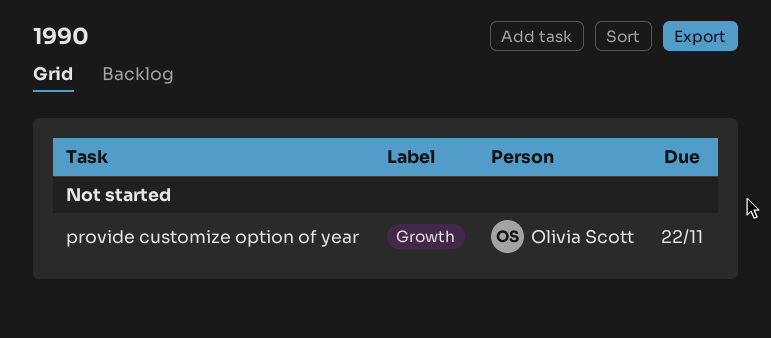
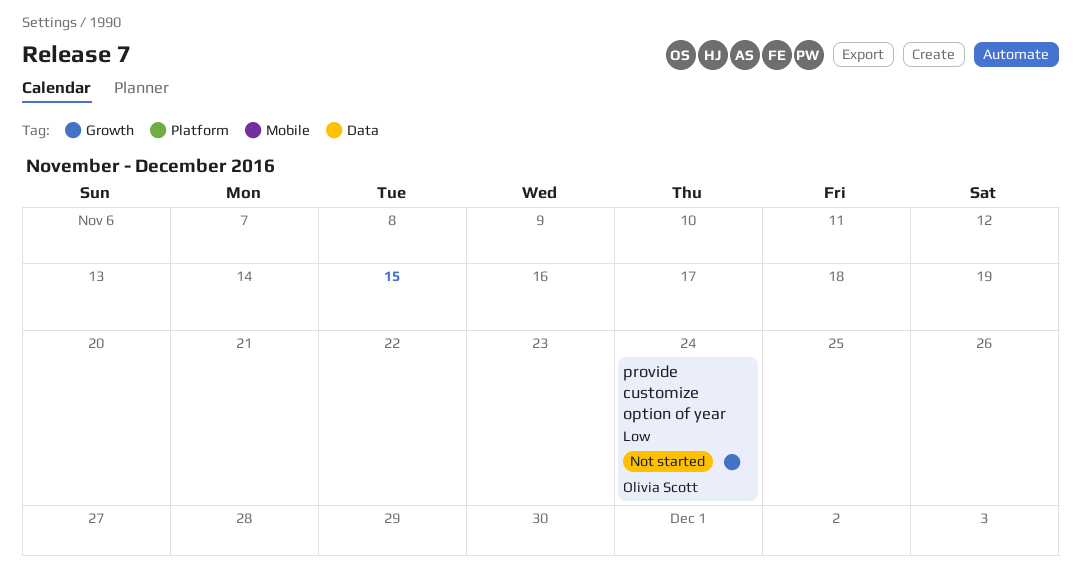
provide customize option of year, due: Nov 22 -> Nov 24

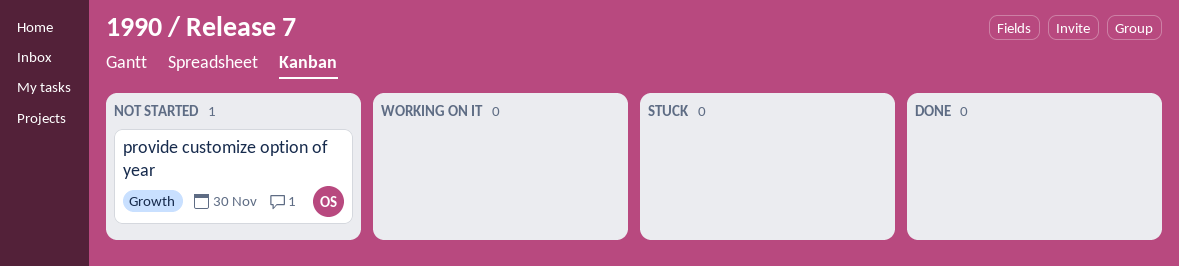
provide customize option of year, due: Nov 24 -> Nov 30

